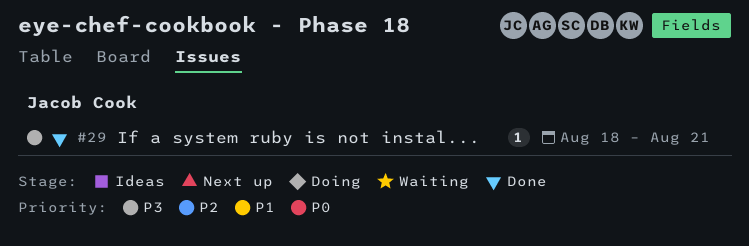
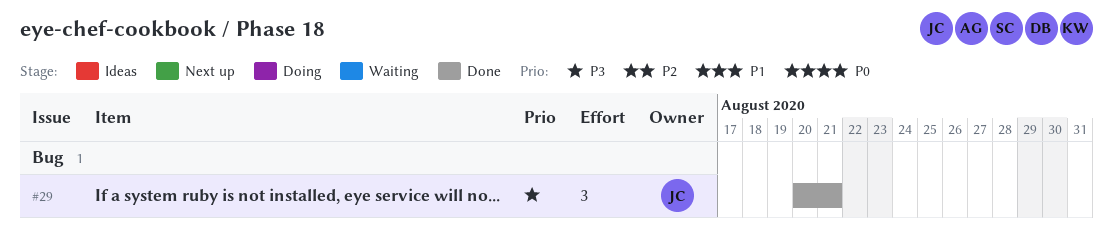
#29, estimate: 1 -> 3
#29, start: Aug 18 -> Aug 20

